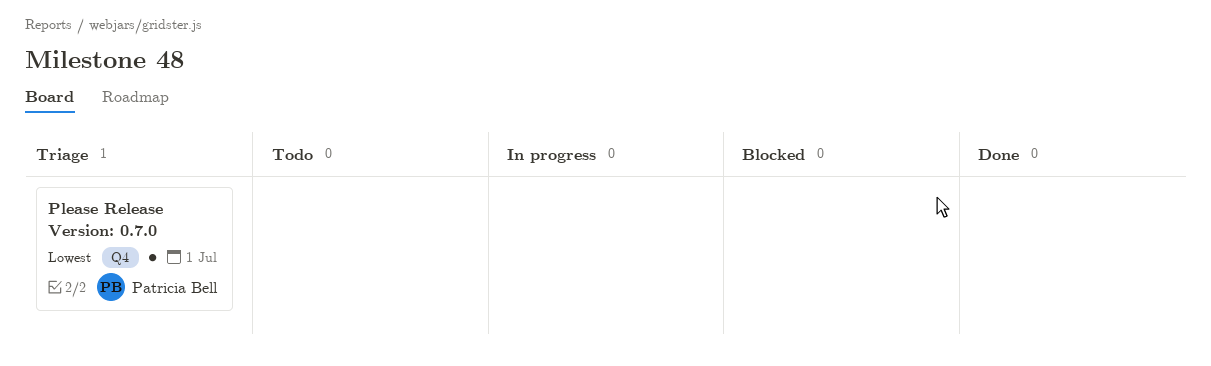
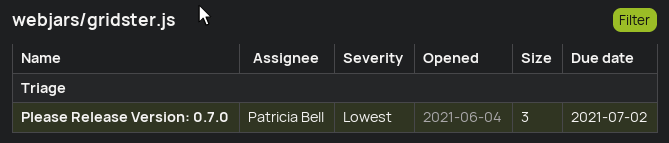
Please Release Version: 0.7.0, estimate: 1 -> 3
Please Release Version: 0.7.0, due: Jul 1 -> Jul 2

